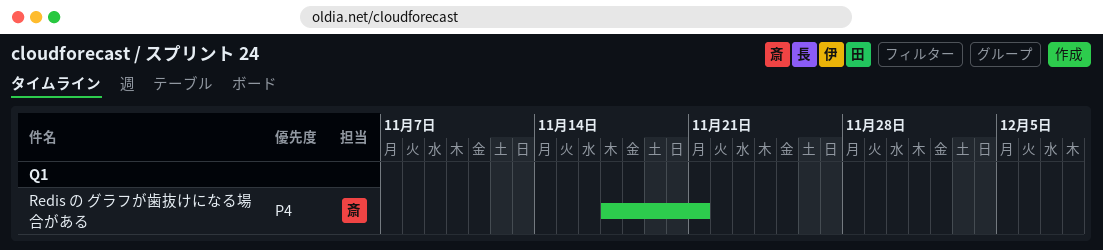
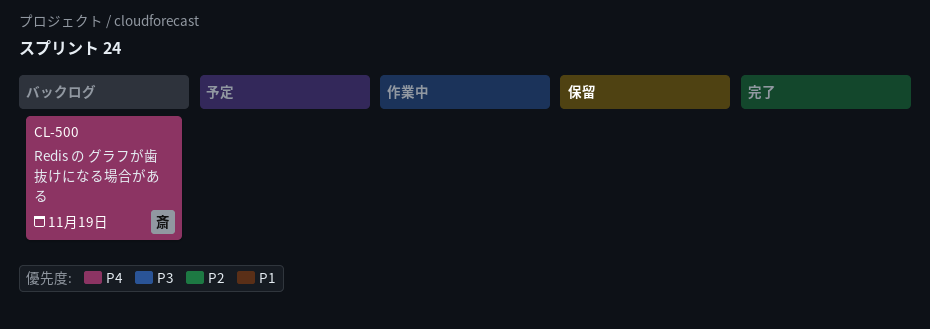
Redis の グラフが歯抜けになる場合がある, due: Nov 21 -> Nov 19

